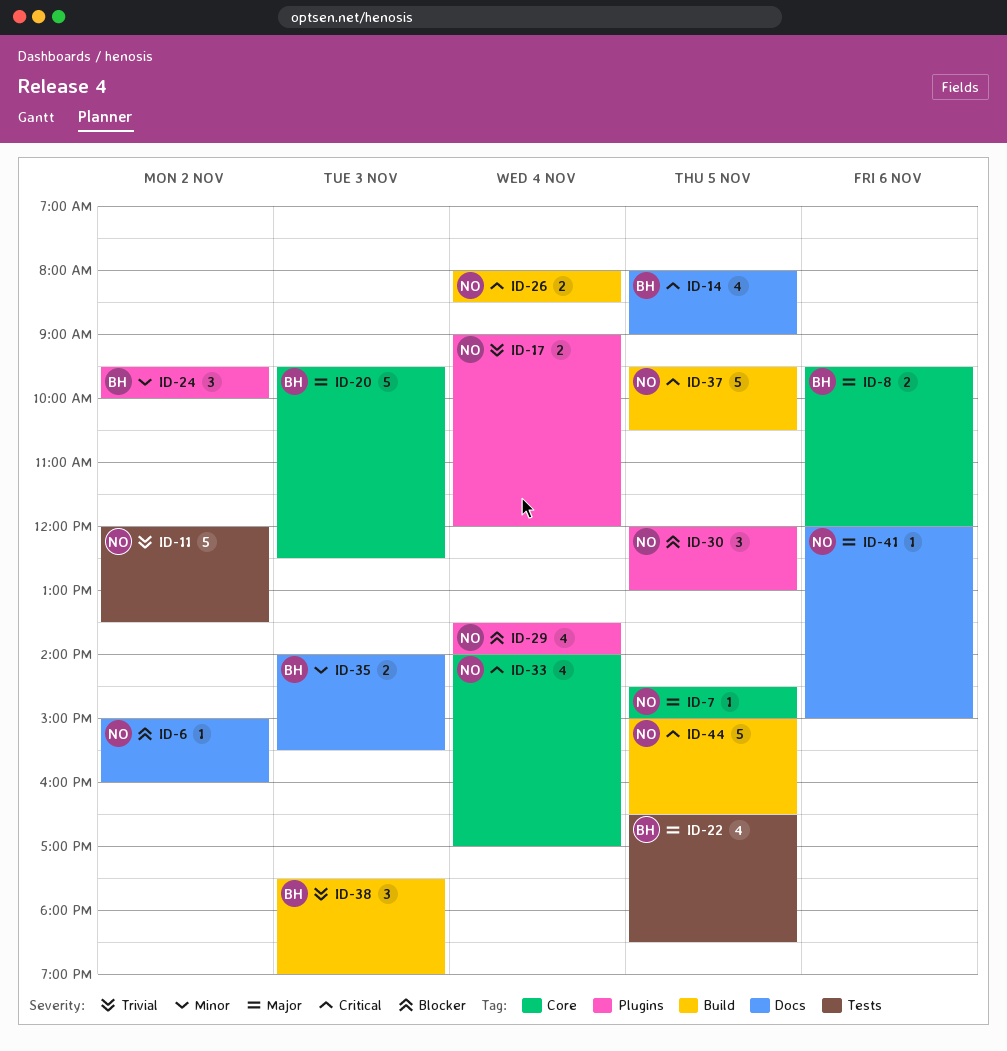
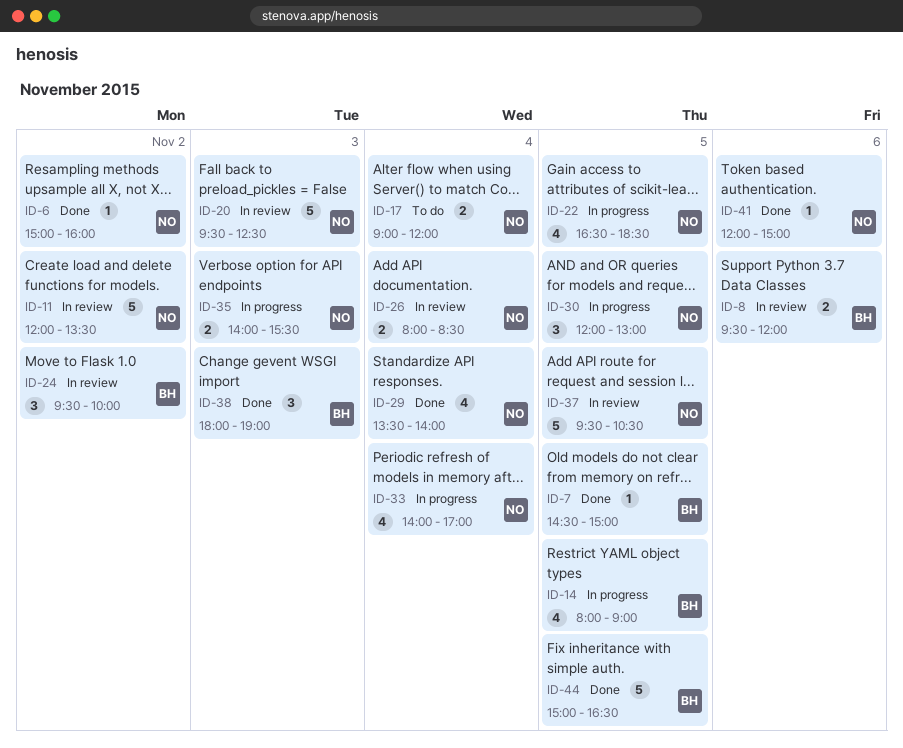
ID-7, owner: NO -> BH
ID-20, owner: BH -> NO
ID-22, owner: BH -> NO
ID-35, owner: BH -> NO
ID-38, begins: 17:30 -> 18:00
ID-44, owner: NO -> BH

